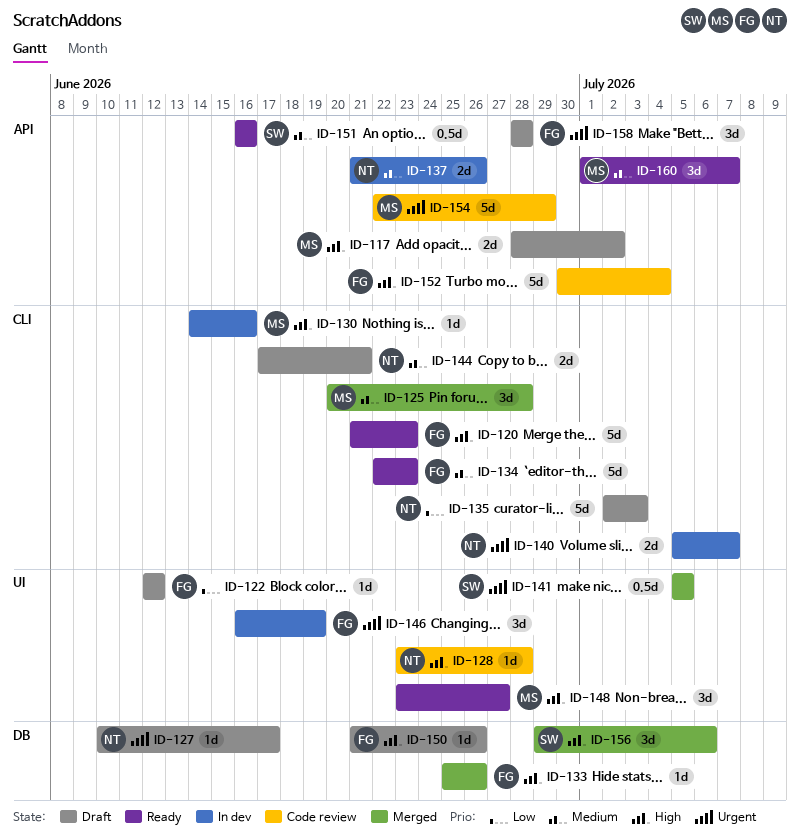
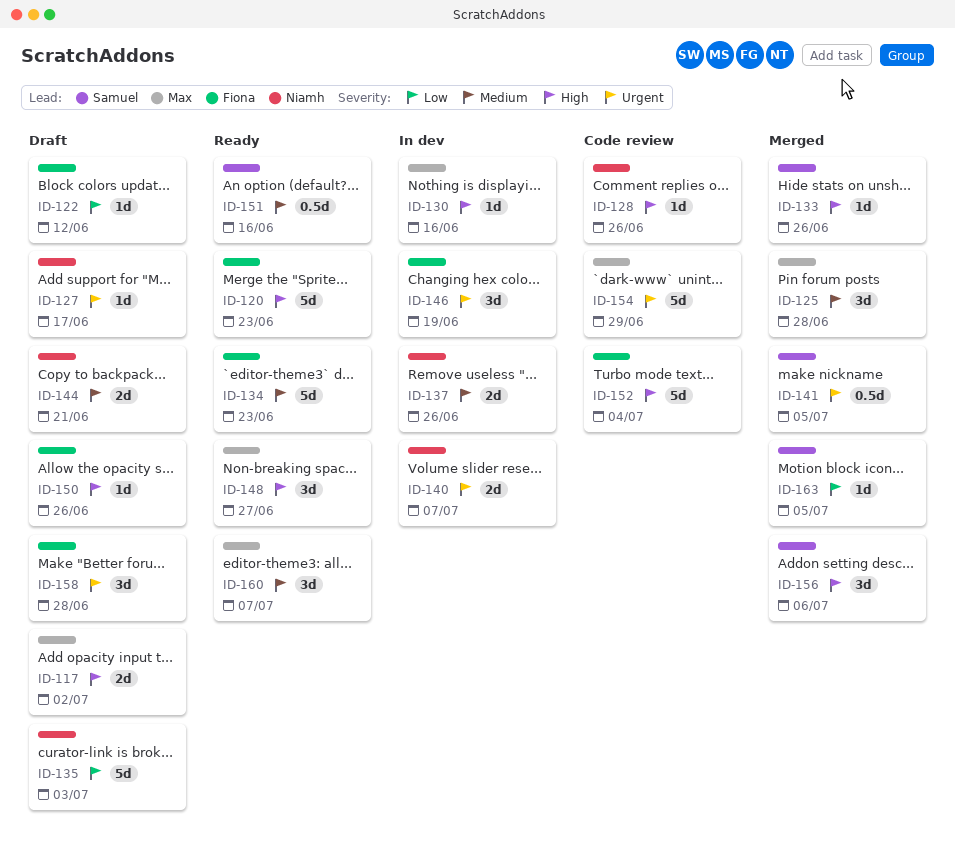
ID-128, due: Jun 28 -> Jun 26
ID-133, owner: Fiona -> Samuel
ID-163: none -> present

